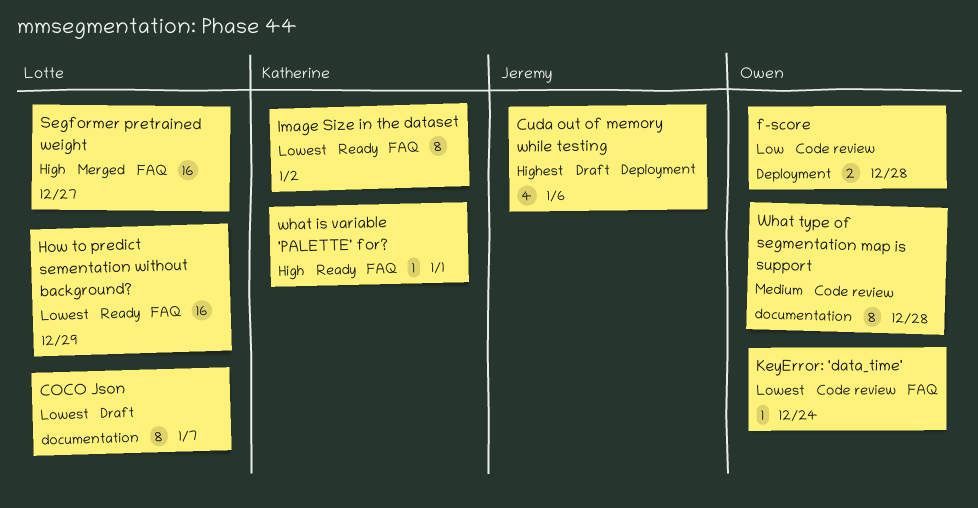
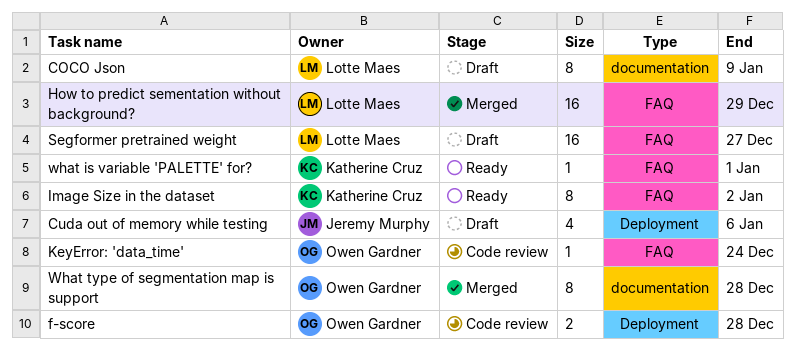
COCO Json, due: Jan 7 -> Jan 9
How to predict sementation without background?, status: Ready -> Merged
Segformer pretrained weight, status: Merged -> Draft
What type of segmentation map is support, status: Code review -> Merged

